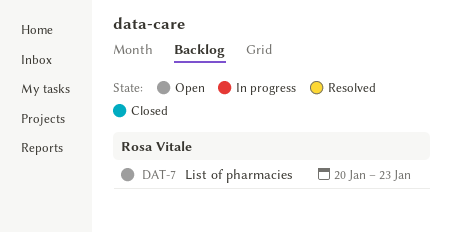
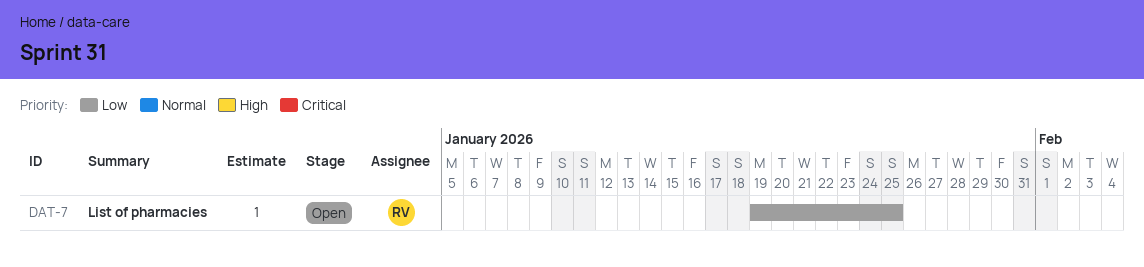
DAT-7, start: Jan 20 -> Jan 19
DAT-7, due: Jan 23 -> Jan 25

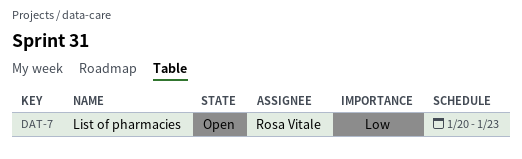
DAT-7, start: Jan 19 -> Jan 20
DAT-7, due: Jan 25 -> Jan 23

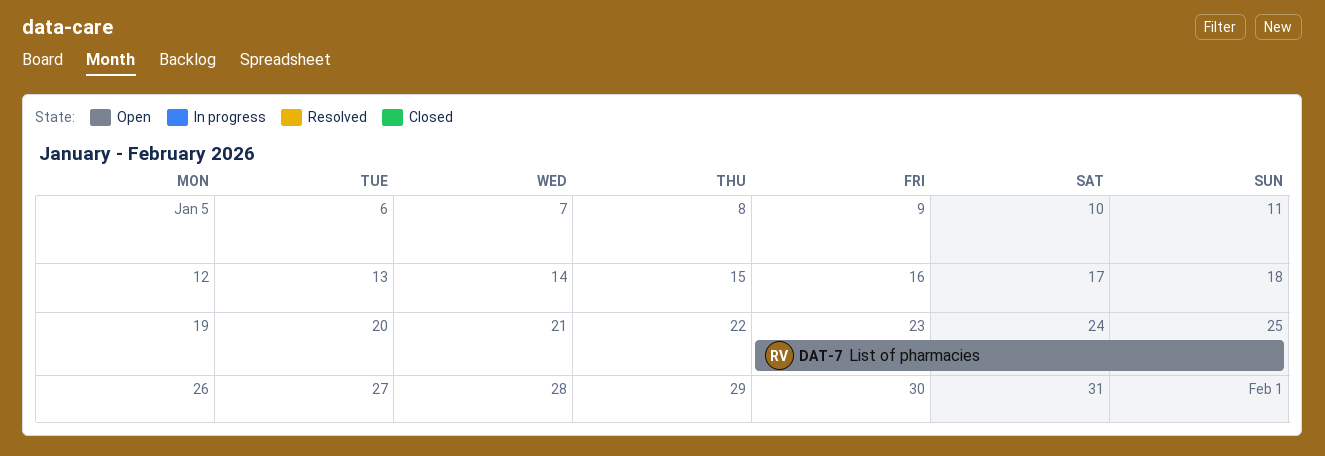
DAT-7, start: Jan 20 -> Jan 23
DAT-7, due: Jan 23 -> Jan 25

